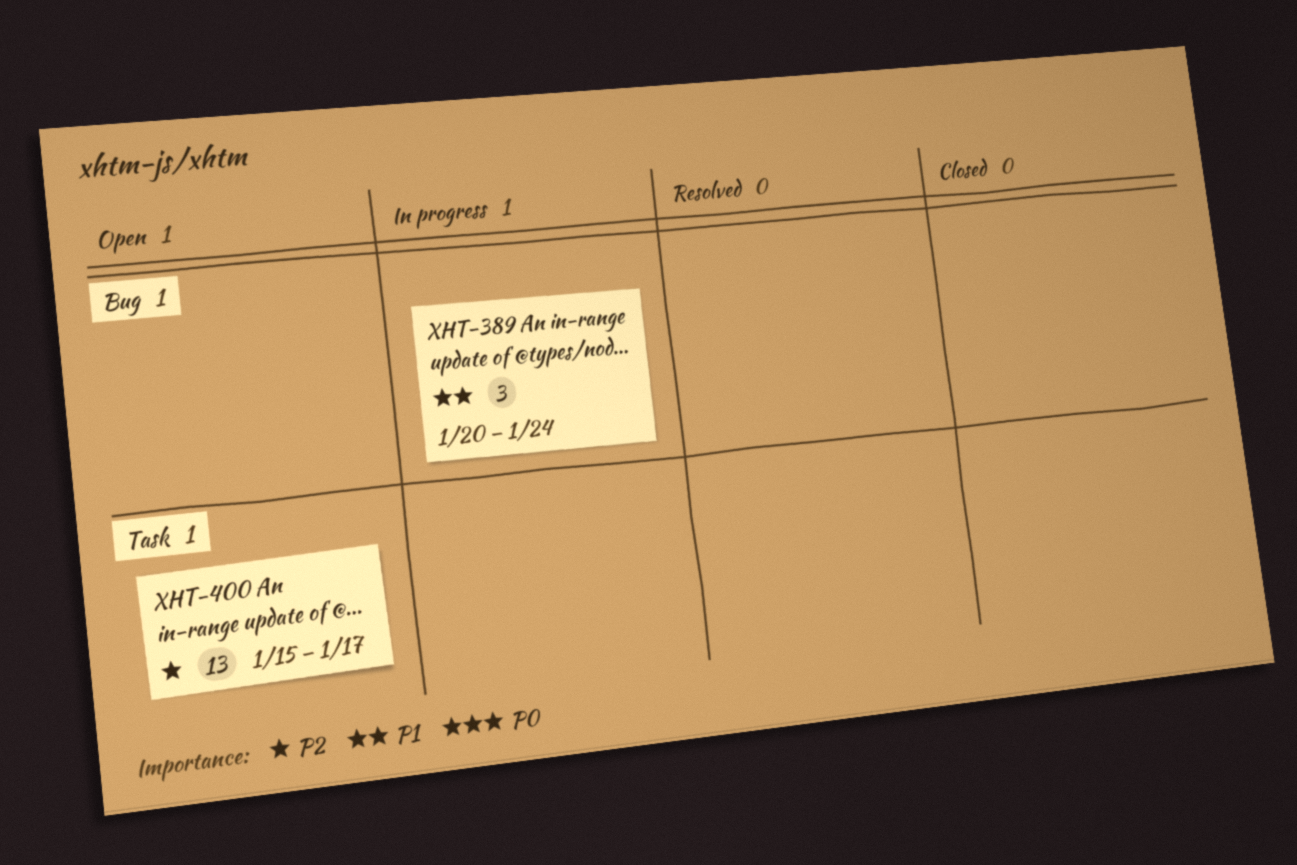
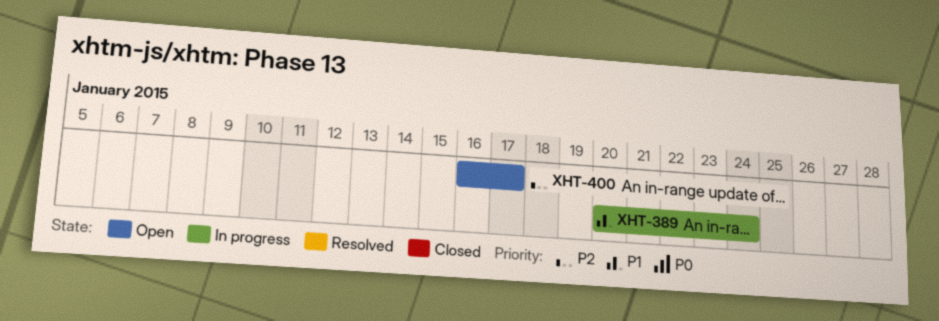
XHT-400, start: Jan 15 -> Jan 16

